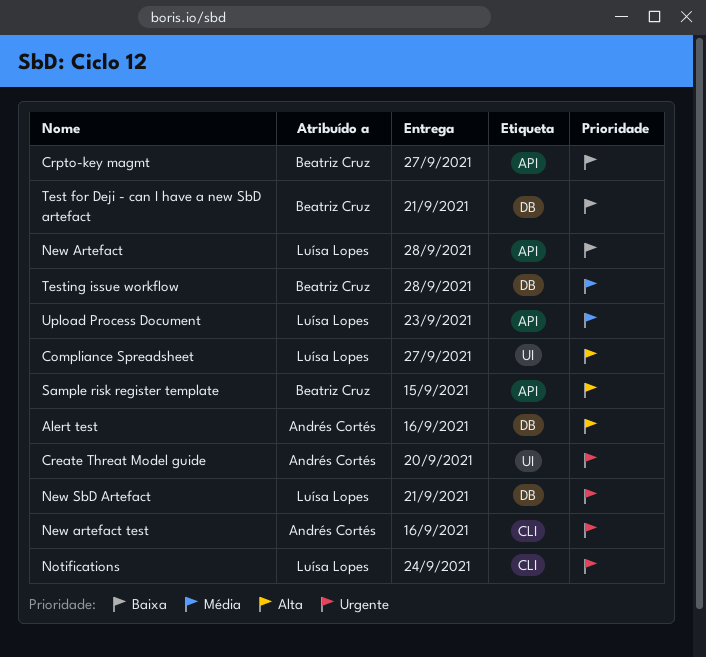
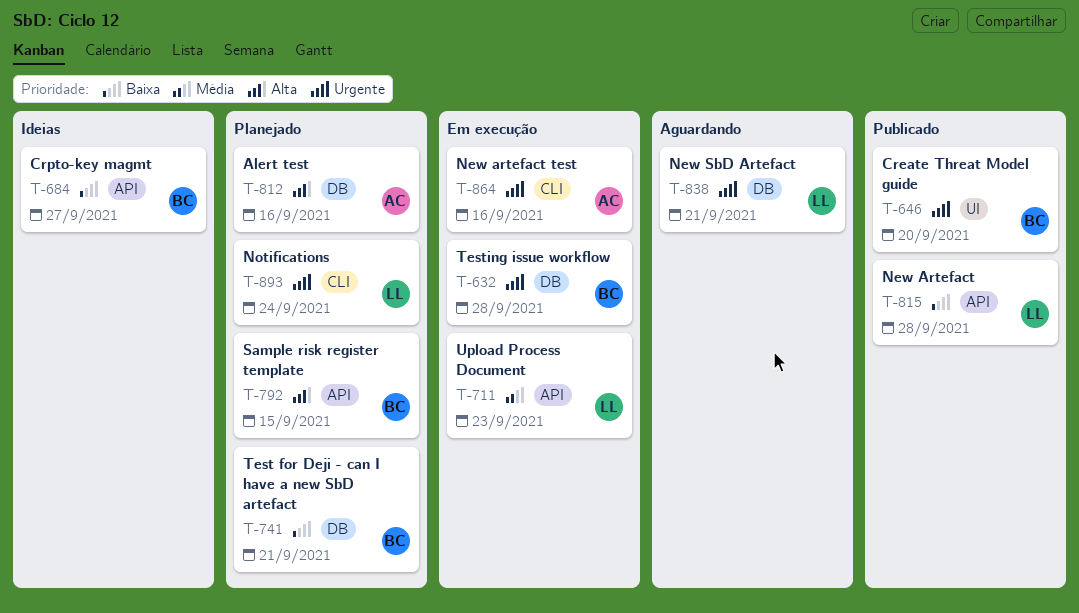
Compliance Spreadsheet: present -> none
Create Threat Model guide, owner: Andrés Cortés -> Beatriz Cruz
Testing issue workflow, priority: Média -> Urgente

